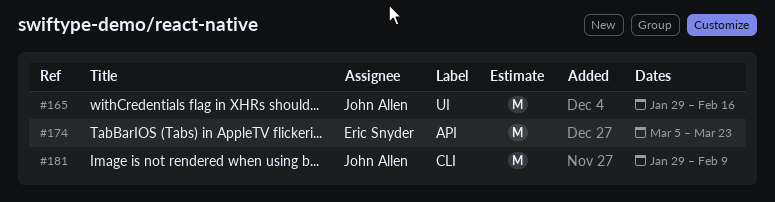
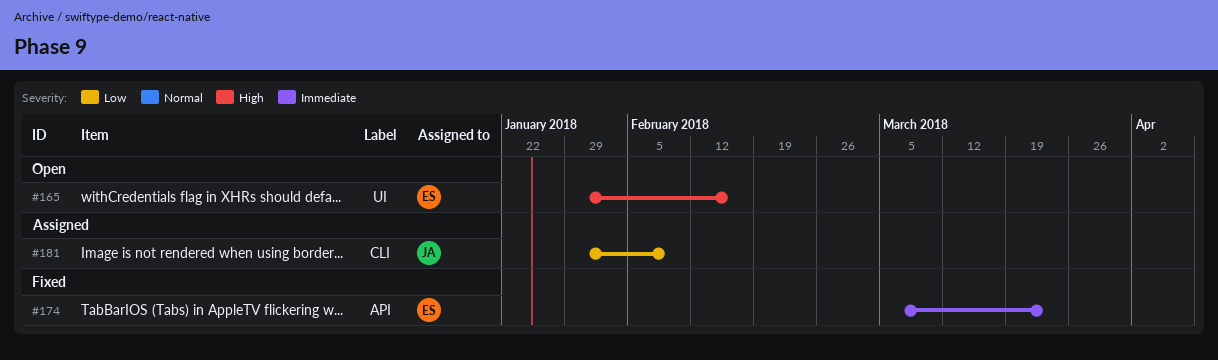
#165, owner: John Allen -> Eric Snyder

